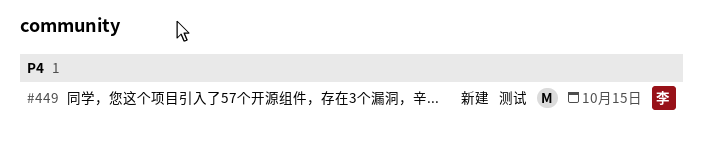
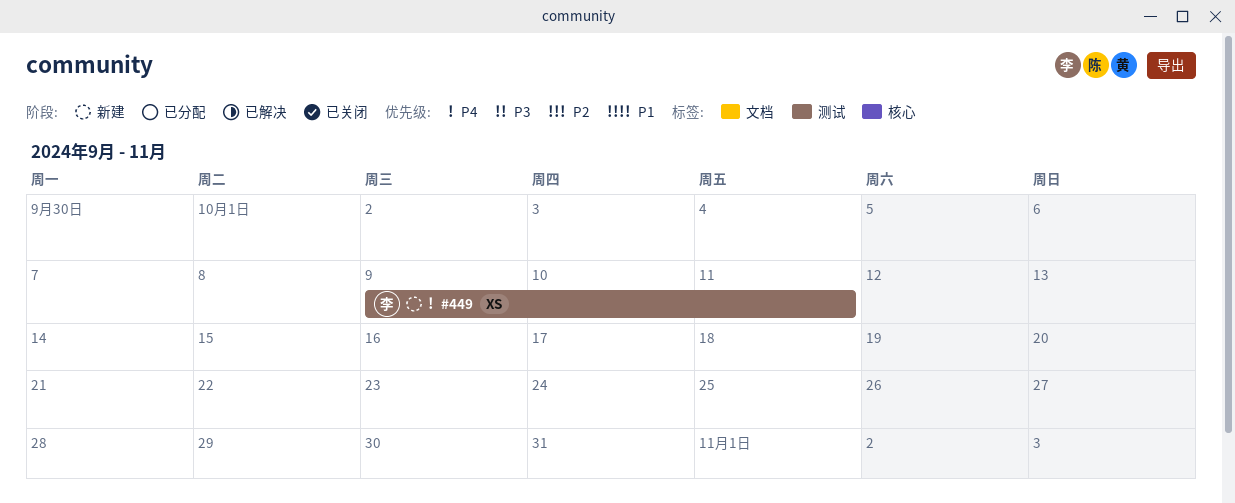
#449, estimate: M -> XS
#449, due: Oct 15 -> Oct 11

